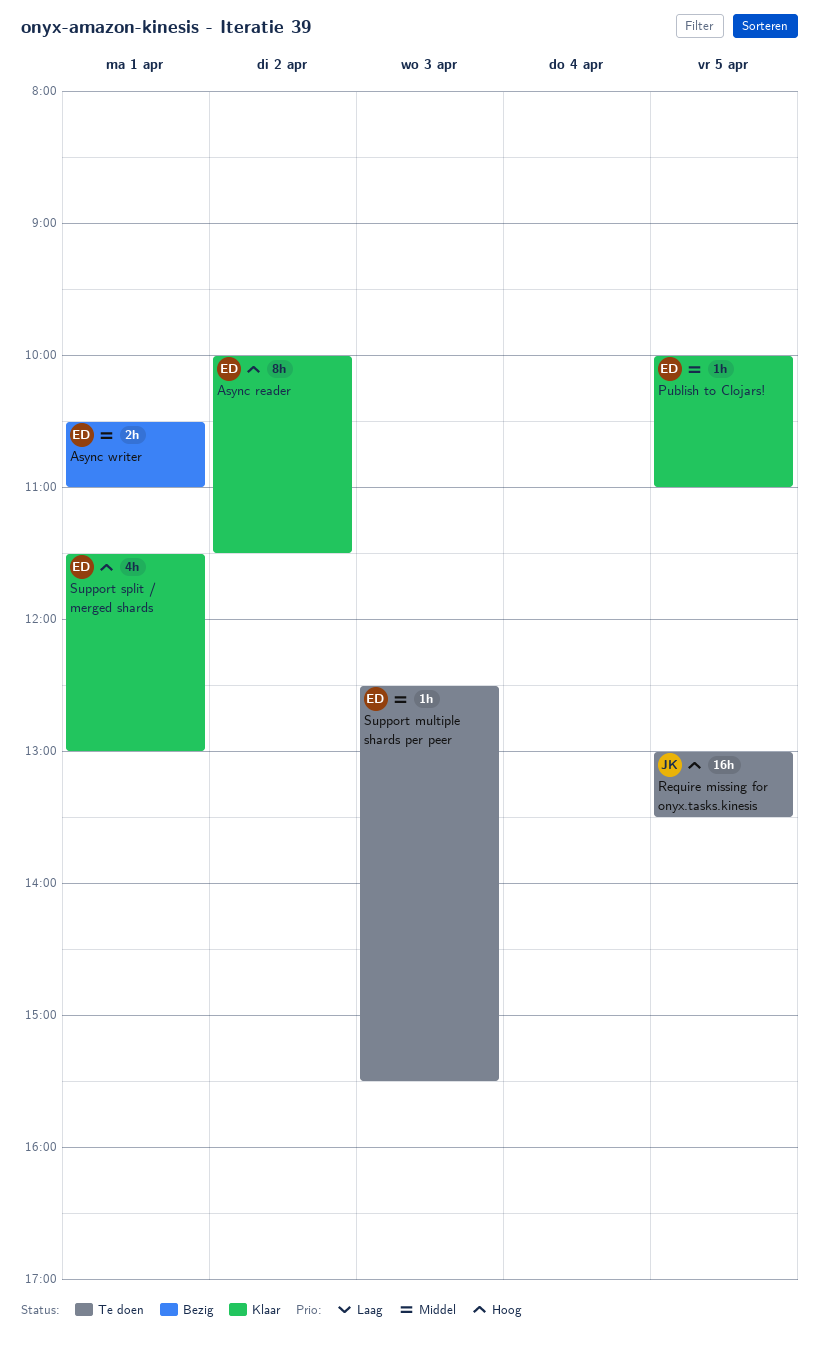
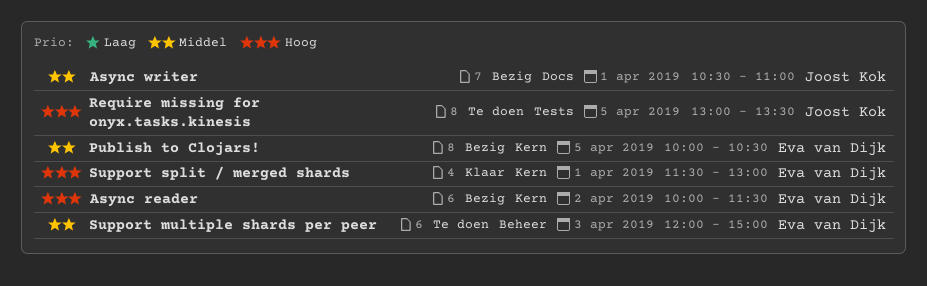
Async reader, status: Klaar -> Bezig
Async writer, owner: Eva van Dijk -> Joost Kok
Publish to Clojars!, status: Klaar -> Bezig
Publish to Clojars!, ends: 11:00 -> 10:30
Support multiple shards per peer, begins: 12:30 -> 12:00
Support multiple shards per peer, ends: 15:30 -> 15:00

